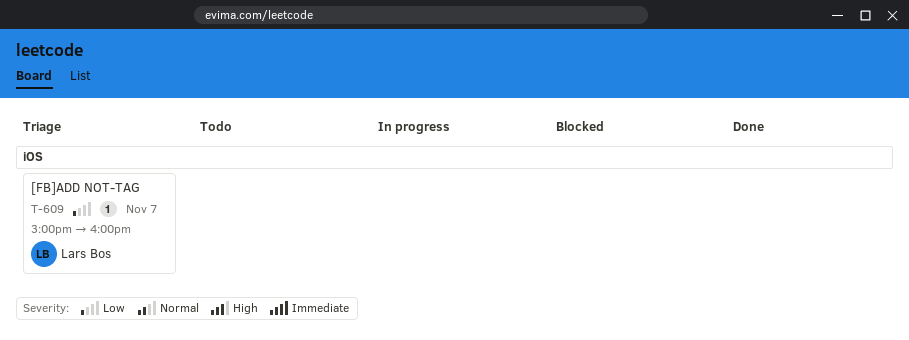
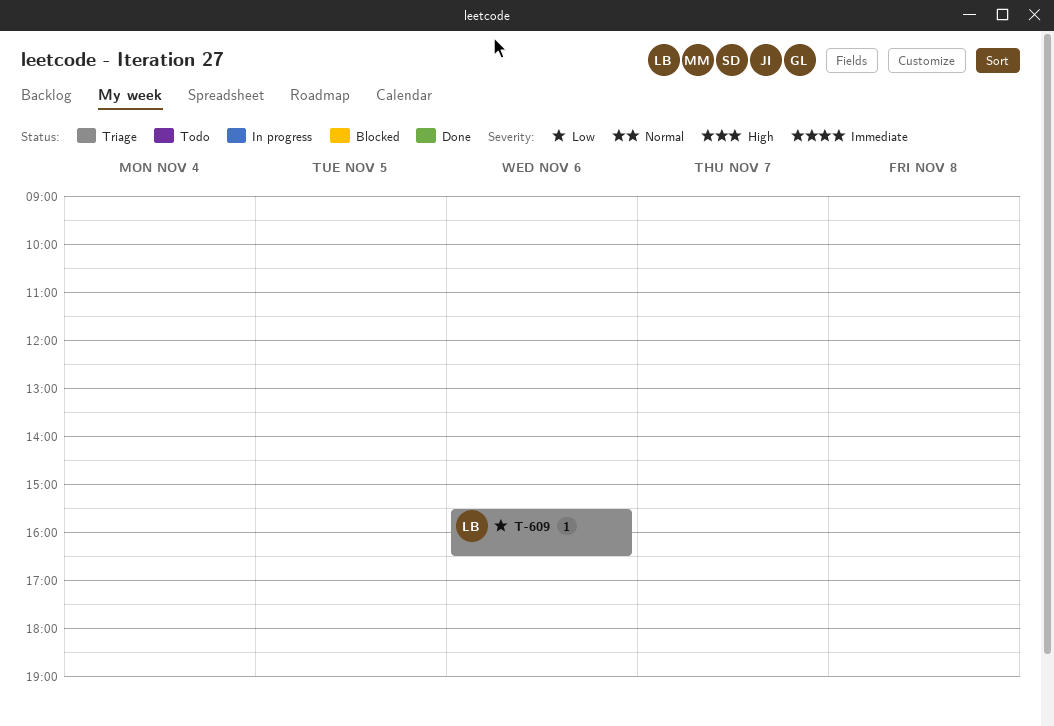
T-609, day: Nov 7 -> Nov 6
T-609, begins: 15:00 -> 15:30
T-609, ends: 16:00 -> 16:30

